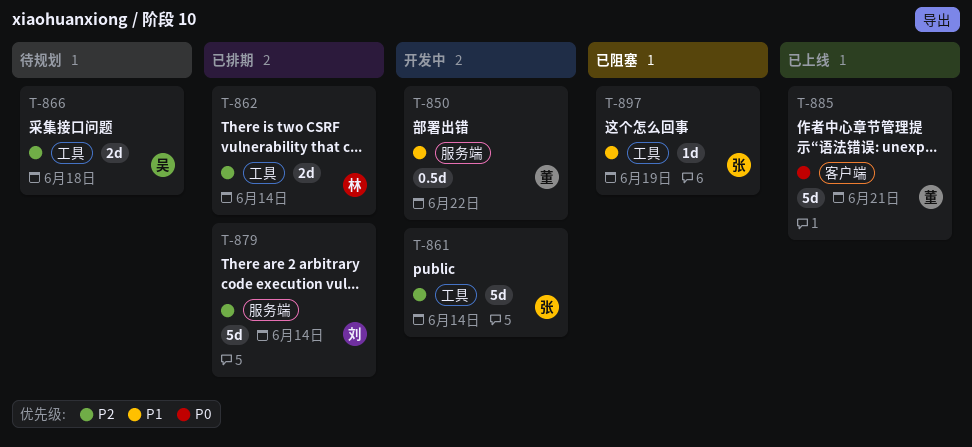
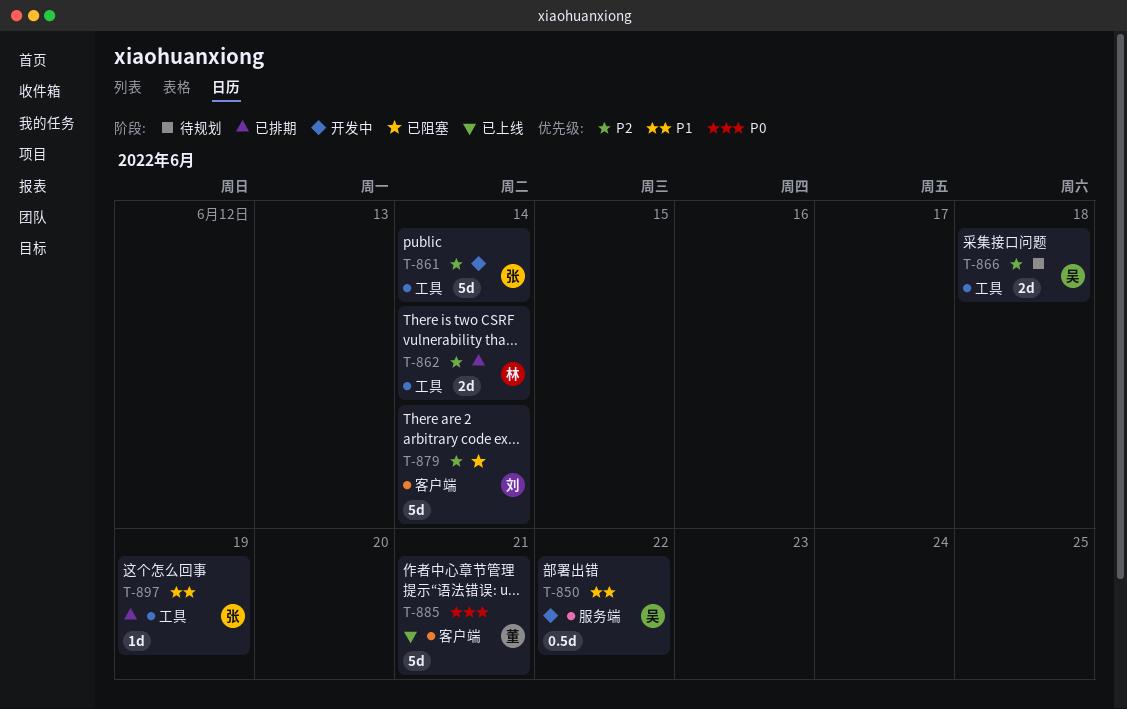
T-850, owner: 董 -> 吴
T-879, status: 已排期 -> 已阻塞
T-879, label: 服务端 -> 客户端
T-897, status: 已阻塞 -> 已排期

